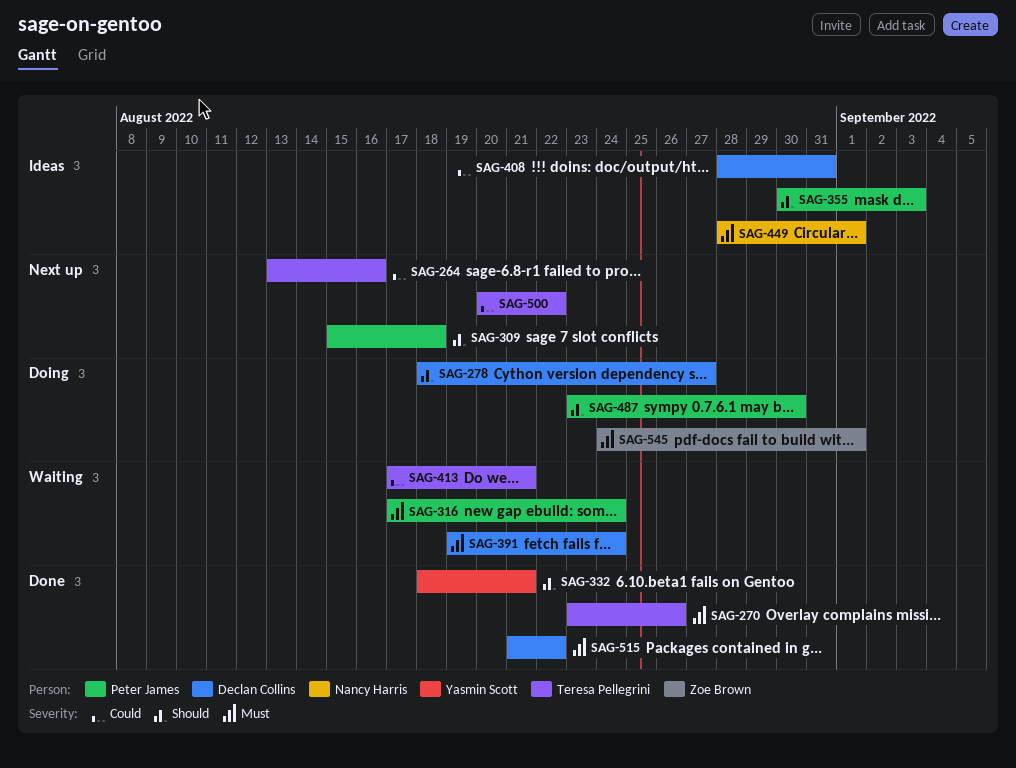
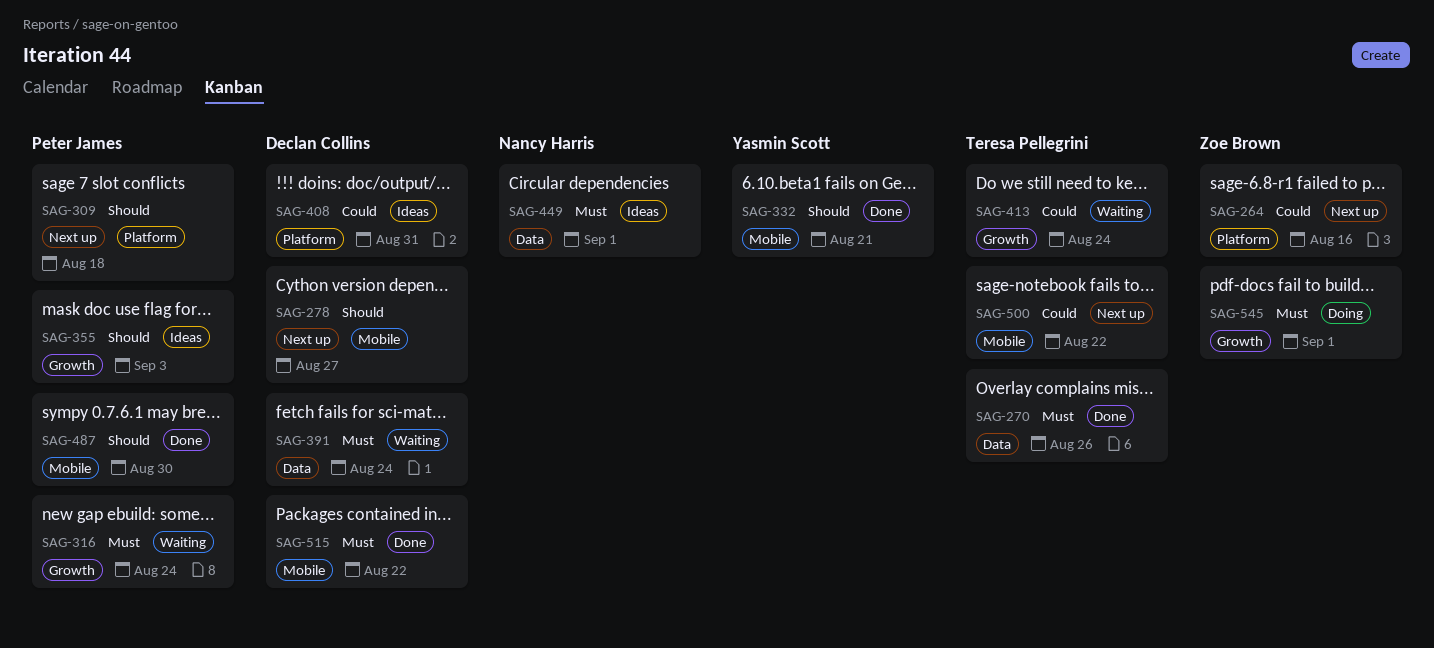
SAG-264, owner: Teresa Pellegrini -> Zoe Brown
SAG-278, status: Doing -> Next up
SAG-413, due: Aug 21 -> Aug 24
SAG-487, status: Doing -> Done

